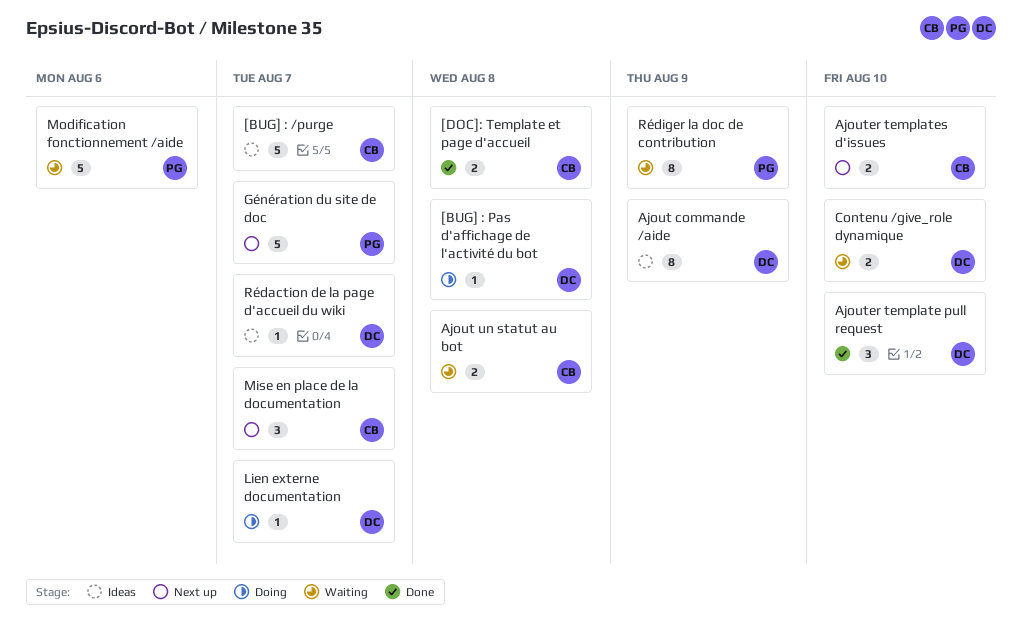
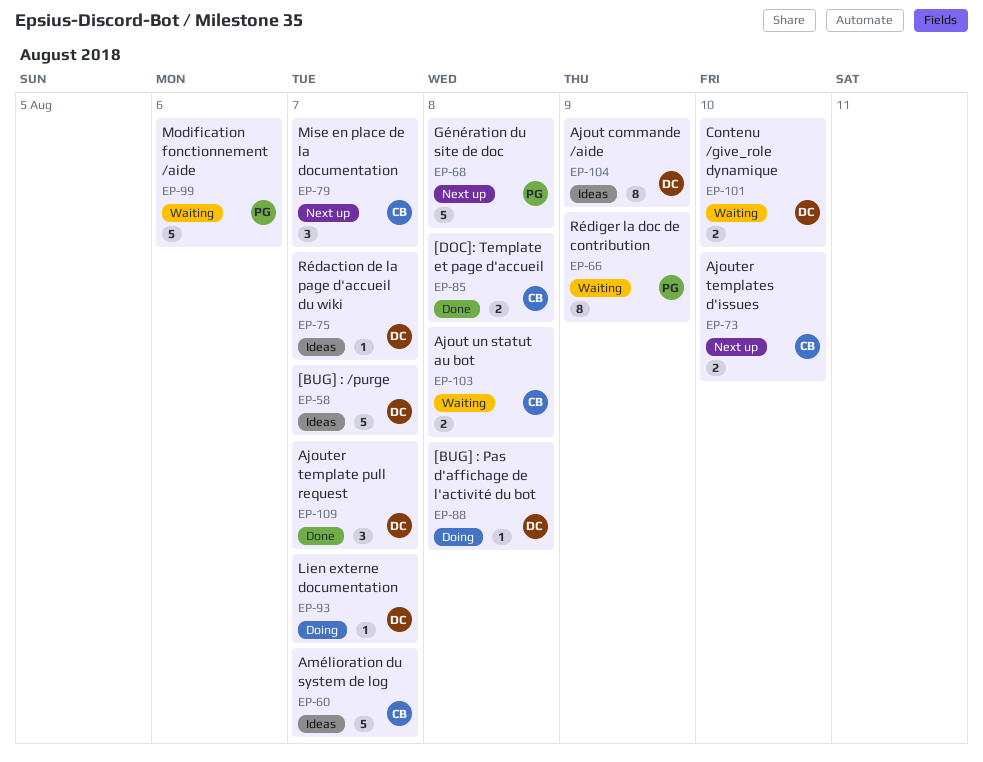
[BUG] : /purge, owner: CB -> DC
Ajouter template pull request, due: Aug 10 -> Aug 7
Amélioration du system de log: none -> present
Génération du site de doc, due: Aug 7 -> Aug 8

